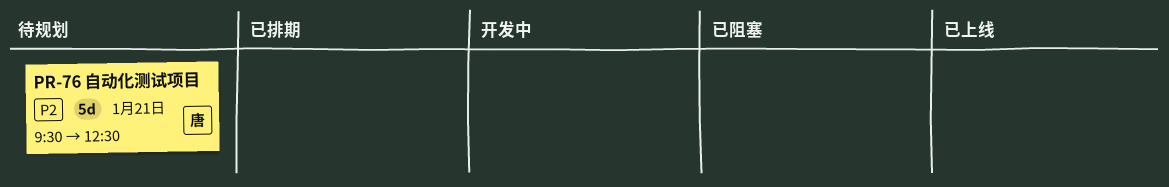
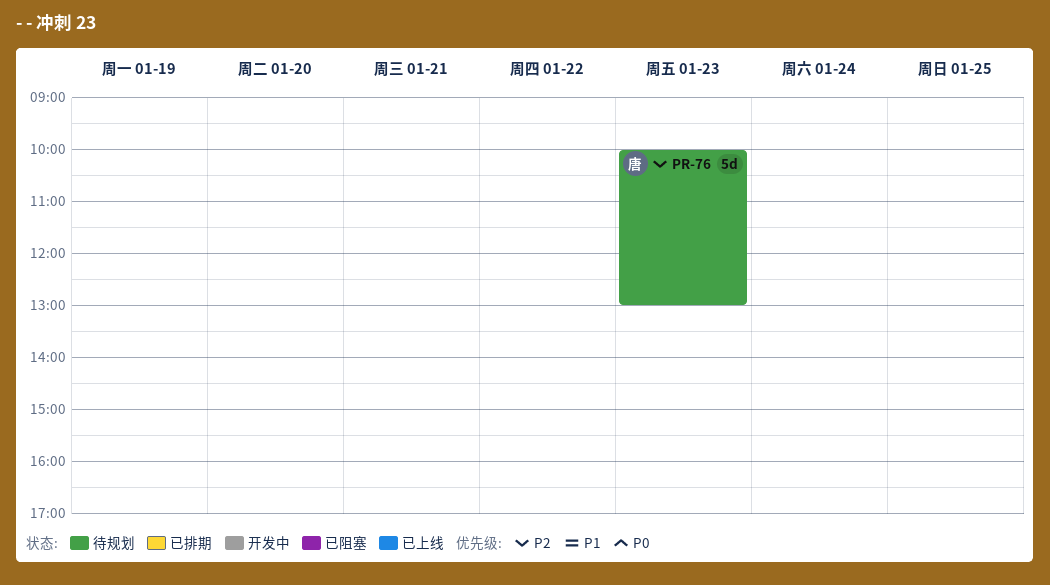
PR-76, day: Jan 21 -> Jan 23
PR-76, begins: 09:30 -> 10:00
PR-76, ends: 12:30 -> 13:00

